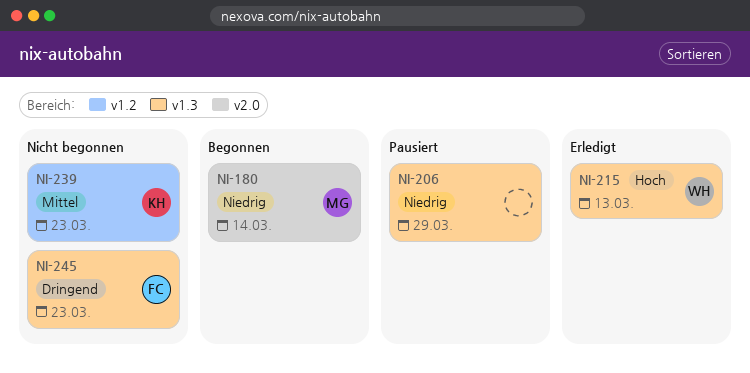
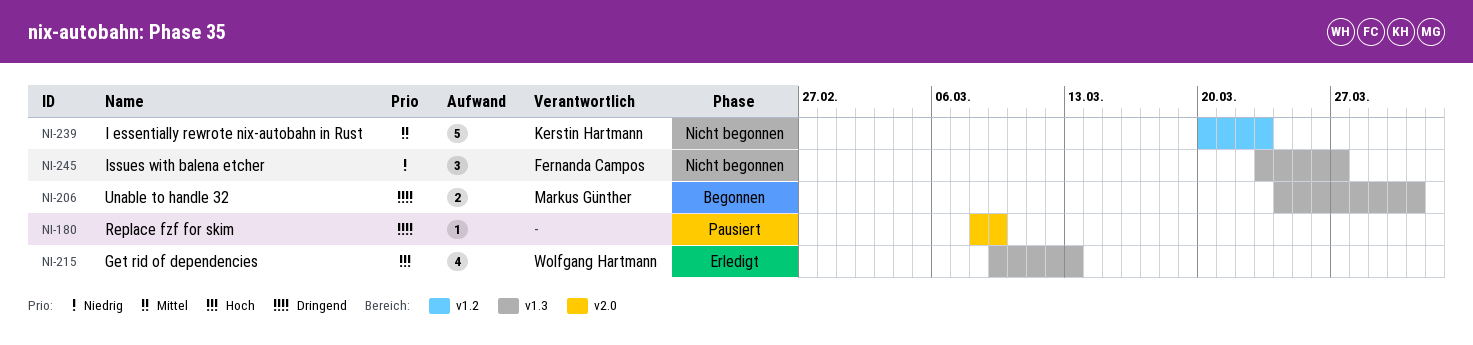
NI-180, status: Begonnen -> Pausiert
NI-180, owner: Markus Günther -> none
NI-180, priority: Niedrig -> Dringend
NI-180, due: Mar 14 -> Mar 9
NI-206, status: Pausiert -> Begonnen
NI-206, owner: none -> Markus Günther
NI-206, priority: Niedrig -> Dringend
NI-206, due: Mar 29 -> Mar 31
NI-245, priority: Dringend -> Niedrig
NI-245, due: Mar 23 -> Mar 27

